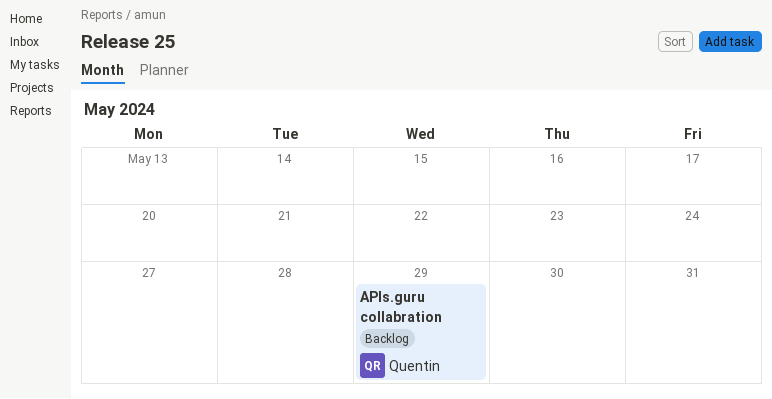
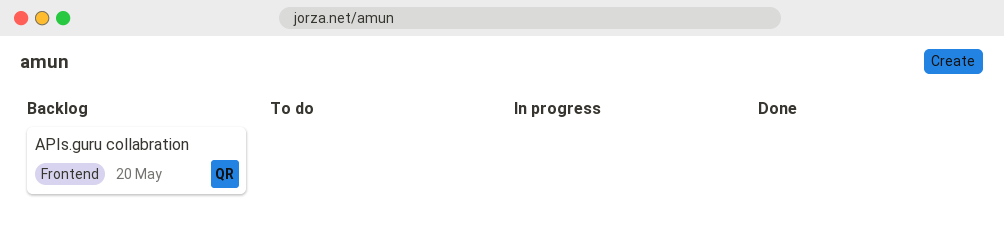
APIs.guru collabration, due: May 29 -> May 20

